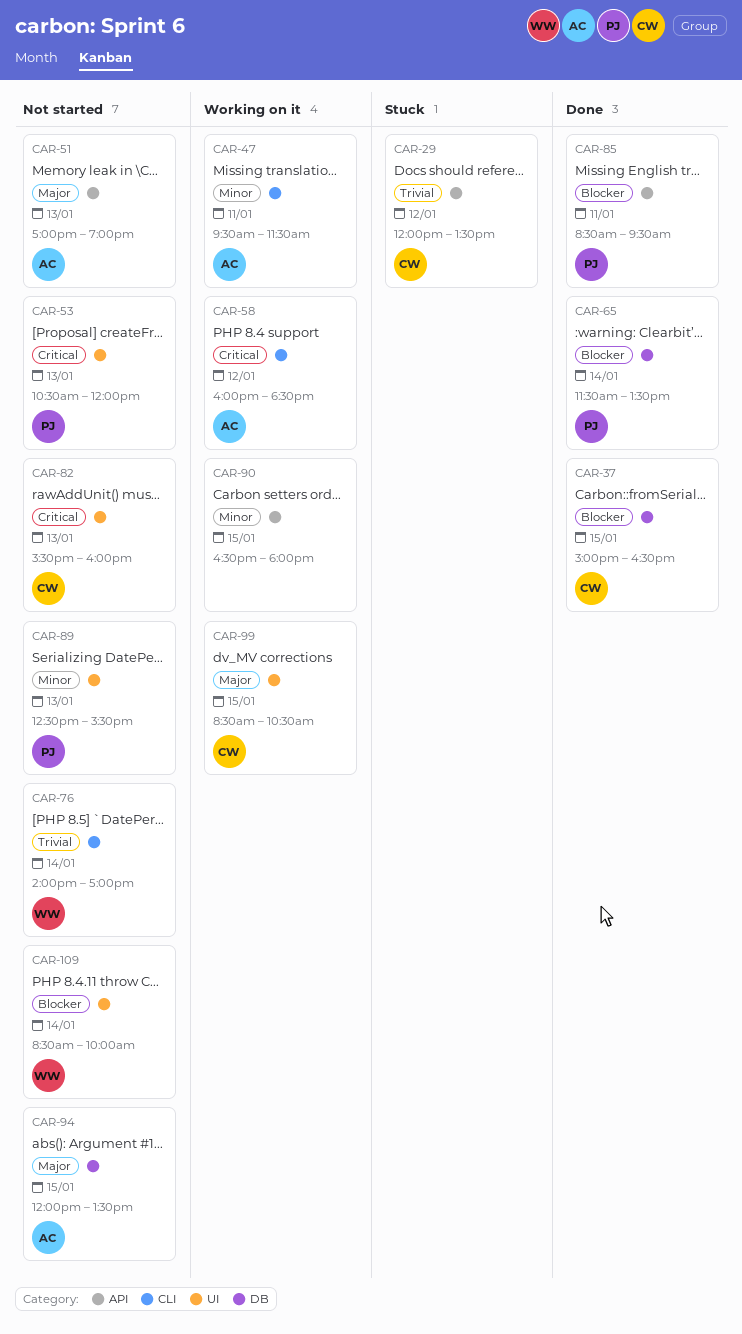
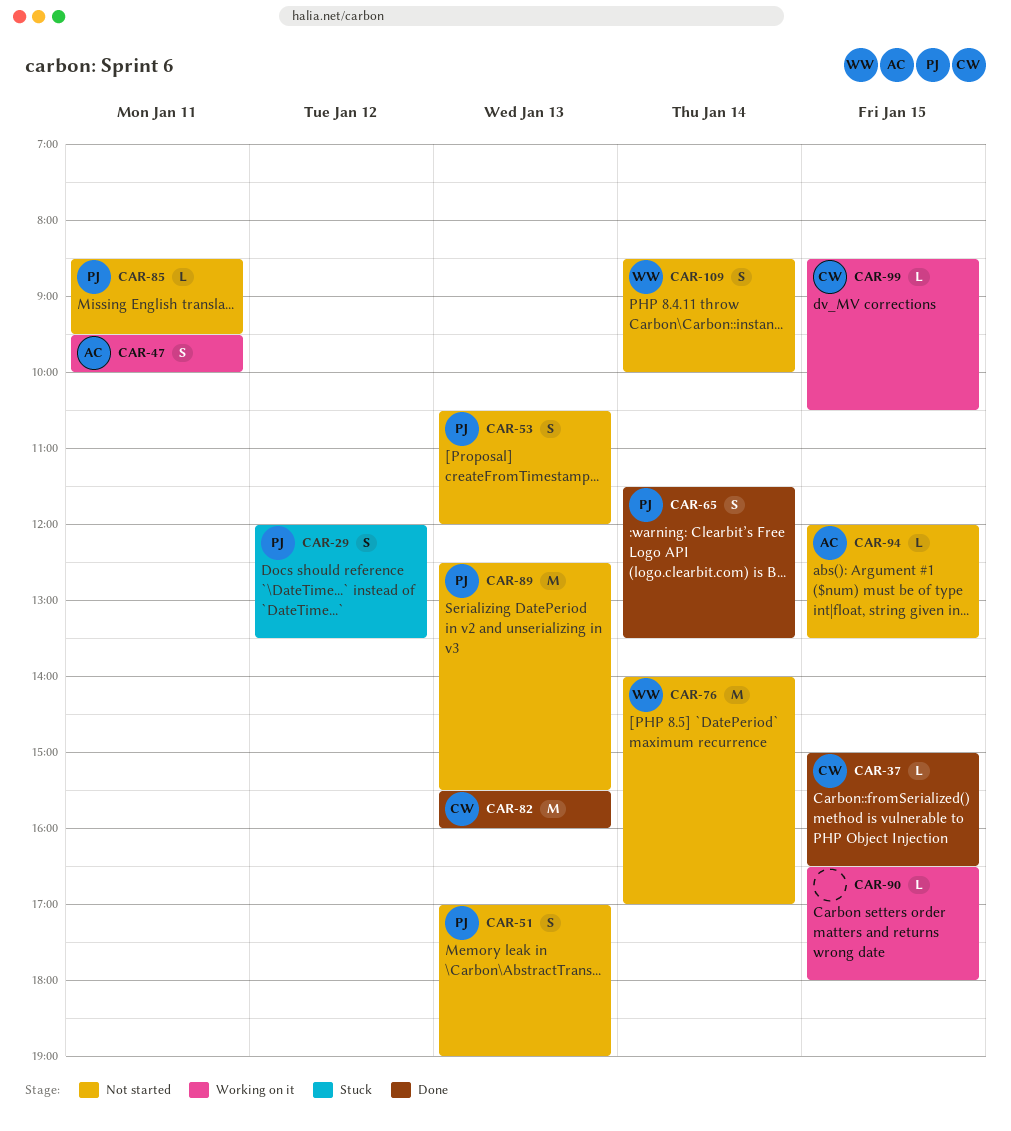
CAR-29, owner: CW -> PJ
CAR-47, ends: 11:30 -> 10:00
CAR-51, owner: AC -> PJ
CAR-58: present -> none
CAR-82, status: Not started -> Done
CAR-85, status: Done -> Not started

